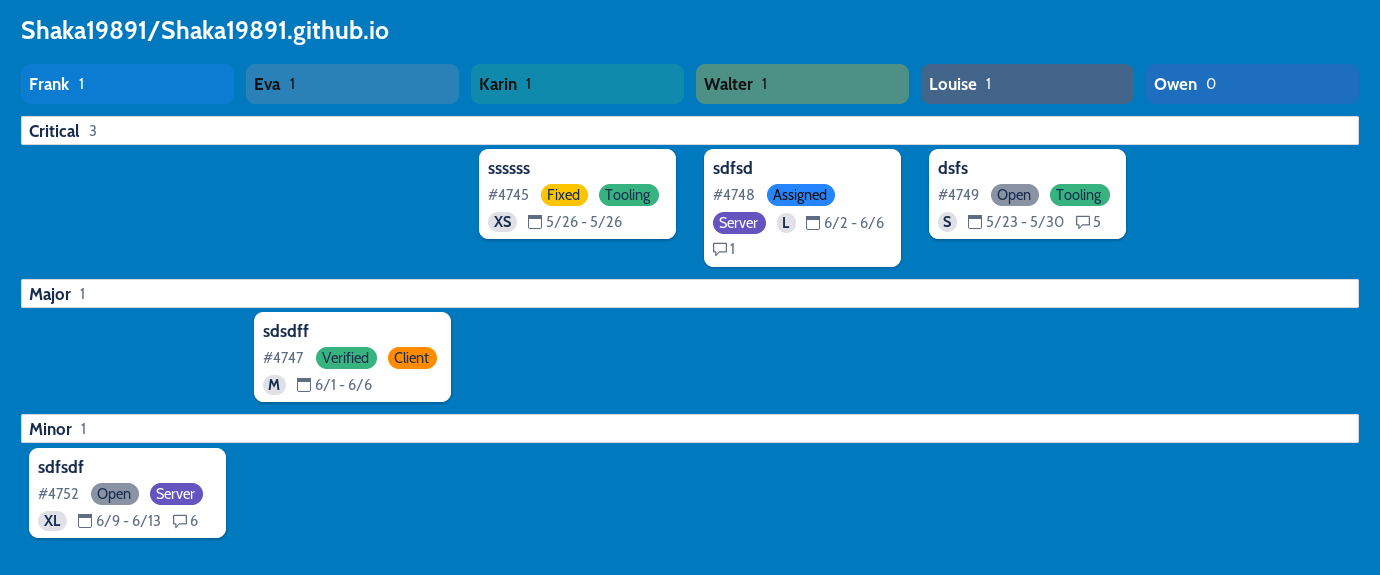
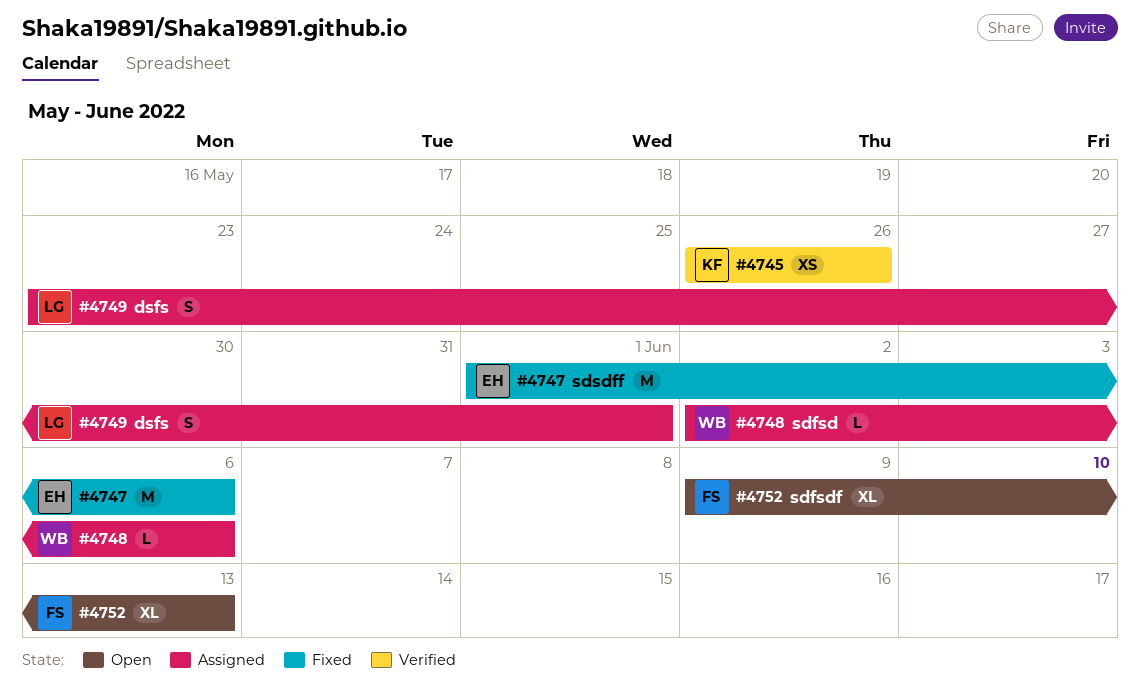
#4745, status: Fixed -> Verified
#4747, status: Verified -> Fixed
#4749, status: Open -> Assigned
#4749, due: May 30 -> Jun 1

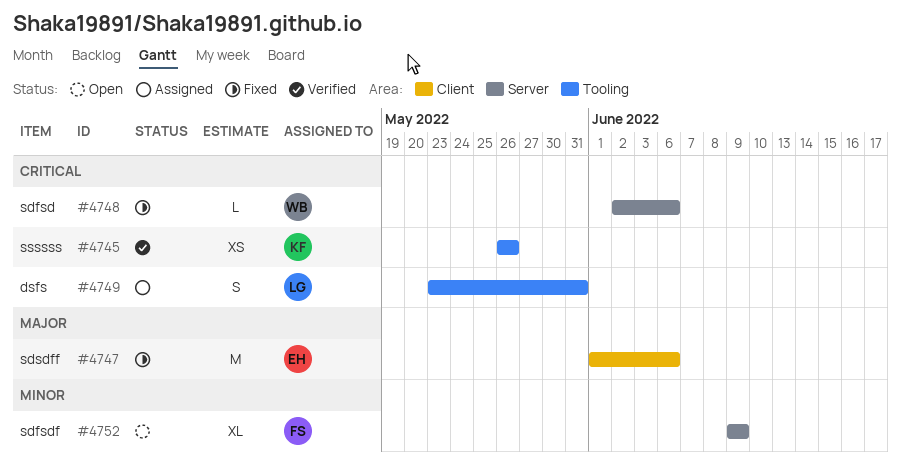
#4748, status: Assigned -> Fixed
#4749, due: Jun 1 -> May 31
#4752, due: Jun 13 -> Jun 9

